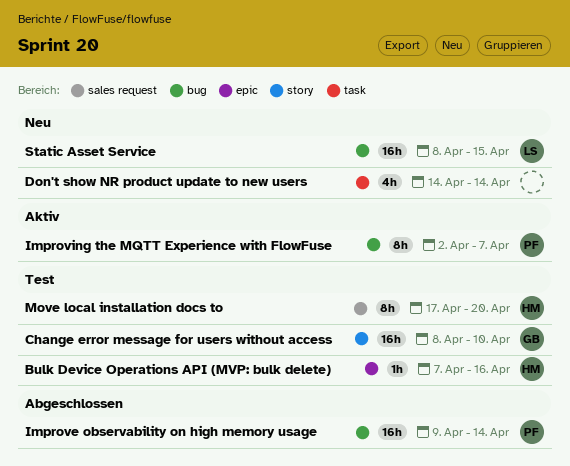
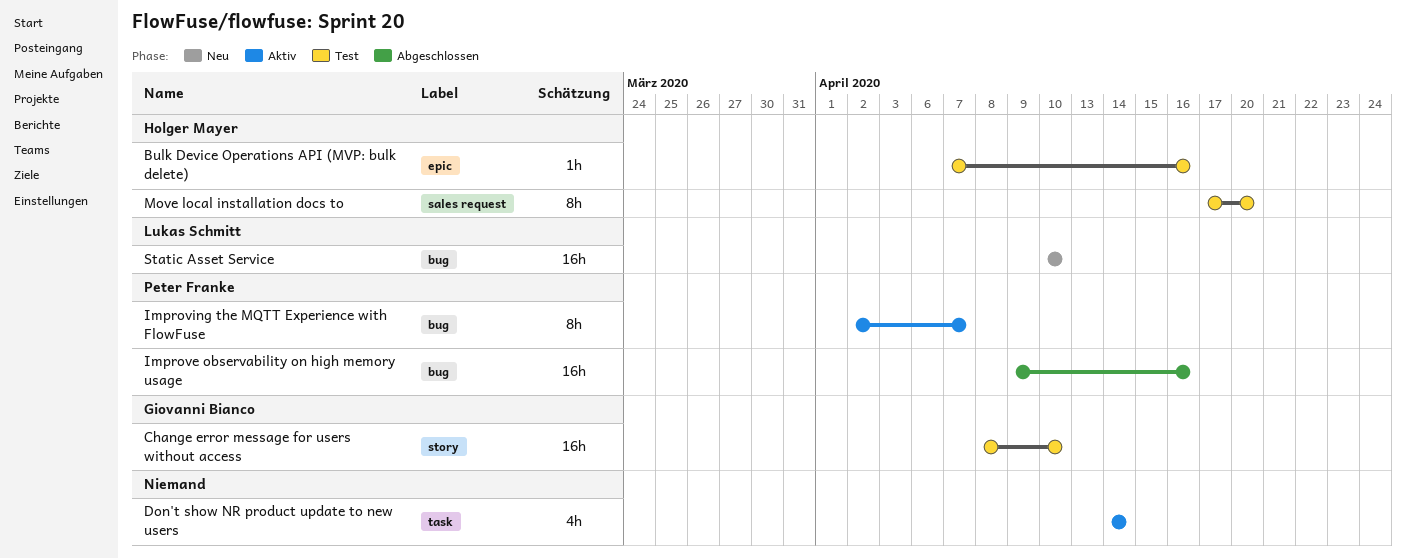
Don't show NR product update to new users, status: Neu -> Aktiv
Improve observability on high memory usage, due: Apr 14 -> Apr 16
Static Asset Service, start: Apr 8 -> Apr 10
Static Asset Service, due: Apr 15 -> Apr 10

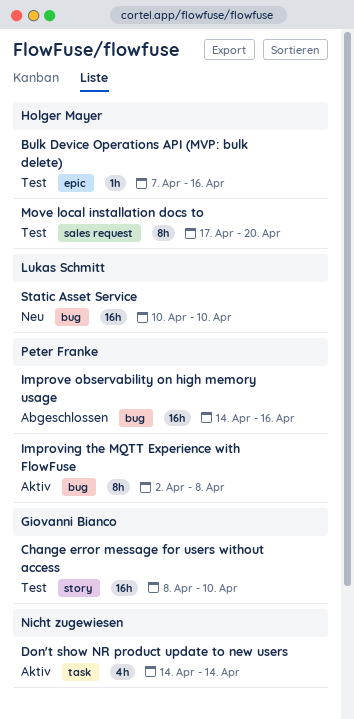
Improve observability on high memory usage, start: Apr 9 -> Apr 14
Improving the MQTT Experience with FlowFuse, due: Apr 7 -> Apr 8

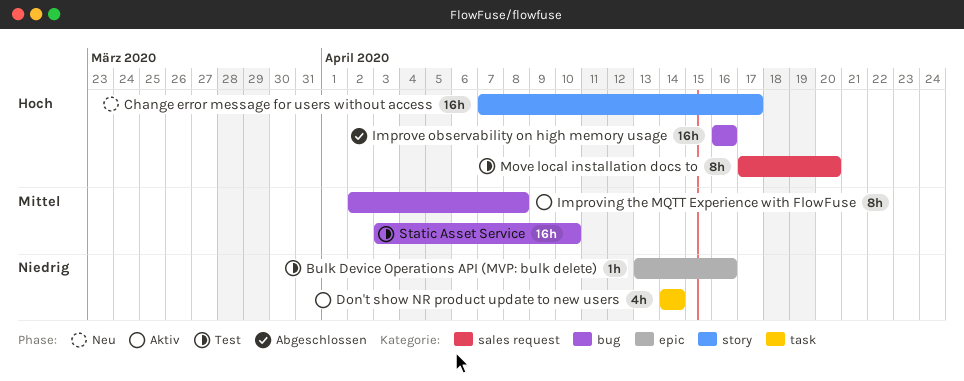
Bulk Device Operations API (MVP: bulk delete), start: Apr 7 -> Apr 13
Change error message for users without access, status: Test -> Neu
Change error message for users without access, start: Apr 8 -> Apr 7
Change error message for users without access, due: Apr 10 -> Apr 17
Improve observability on high memory usage, start: Apr 14 -> Apr 16
Static Asset Service, status: Neu -> Test
Static Asset Service, start: Apr 10 -> Apr 3

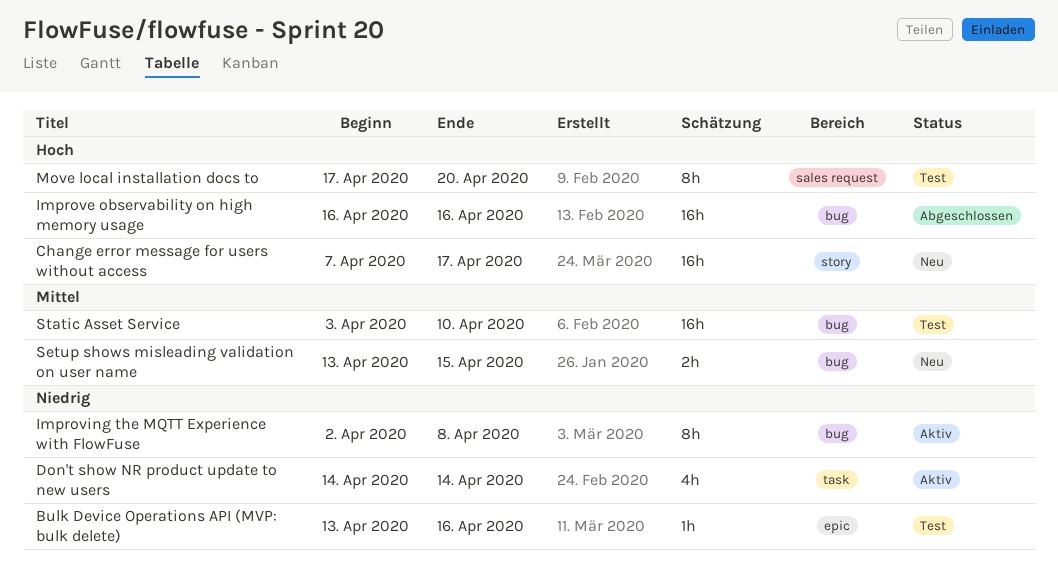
Improving the MQTT Experience with FlowFuse, priority: Mittel -> Niedrig
Setup shows misleading validation on user name: none -> present

